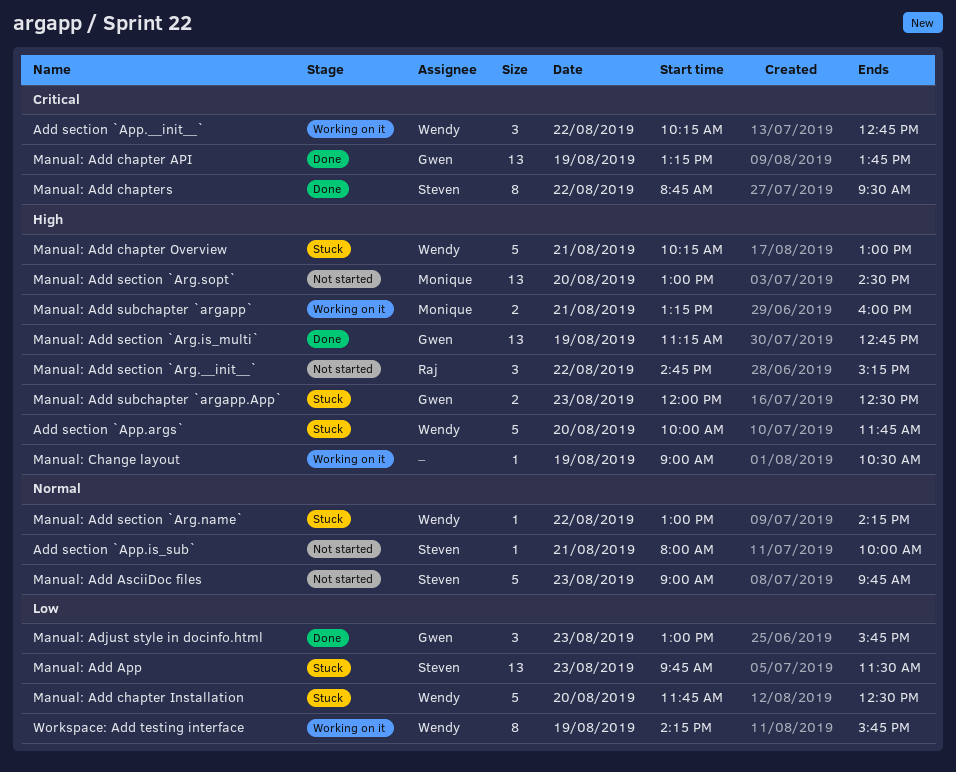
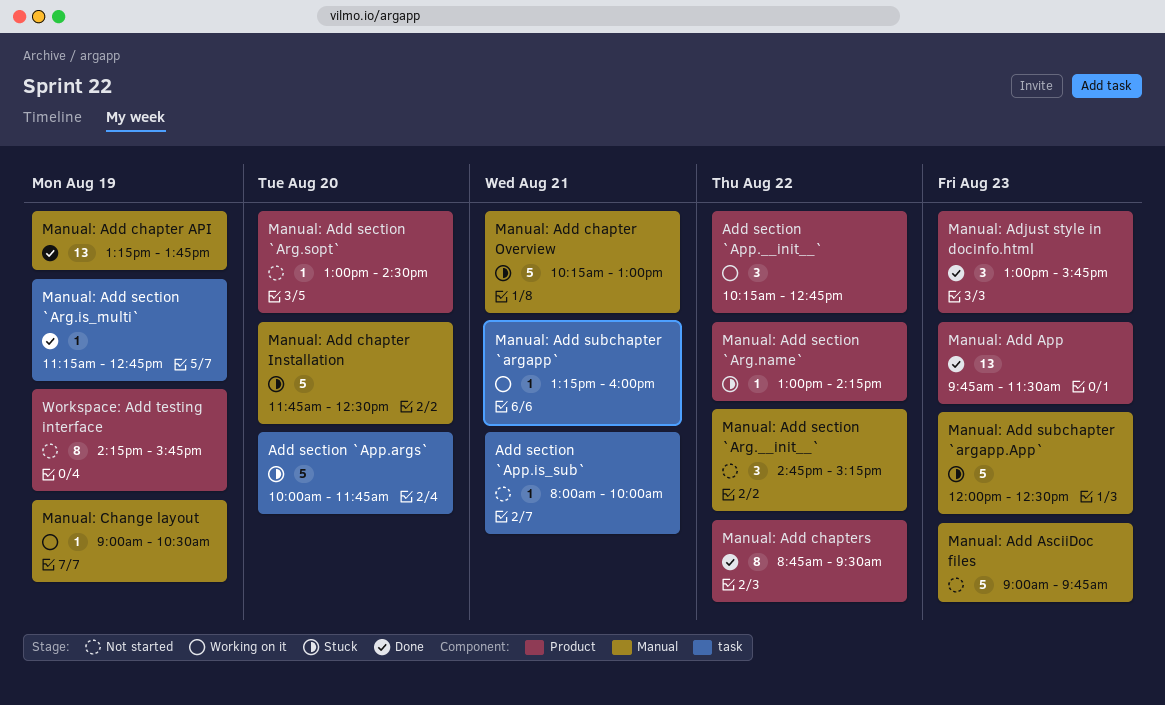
Manual: Add App, status: Stuck -> Done
Manual: Add section `Arg.is_multi`, estimate: 13 -> 1
Manual: Add section `Arg.sopt`, estimate: 13 -> 1
Manual: Add subchapter `argapp.App`, estimate: 2 -> 5
Manual: Add subchapter `argapp`, estimate: 2 -> 1
Workspace: Add testing interface, status: Working on it -> Not started

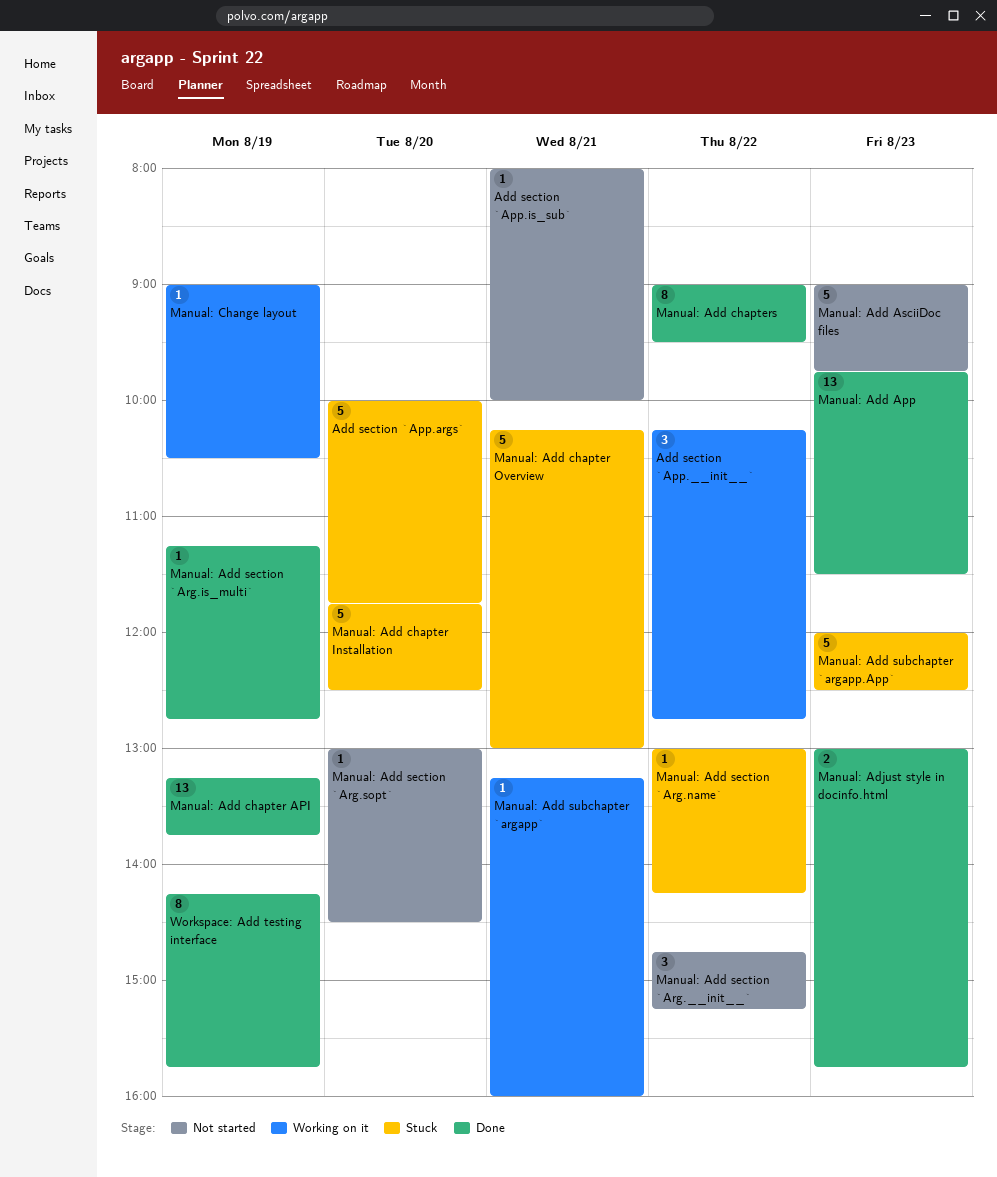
Manual: Add chapters, begins: 08:45 -> 09:00
Manual: Adjust style in docinfo.html, estimate: 3 -> 2
Workspace: Add testing interface, status: Not started -> Done

